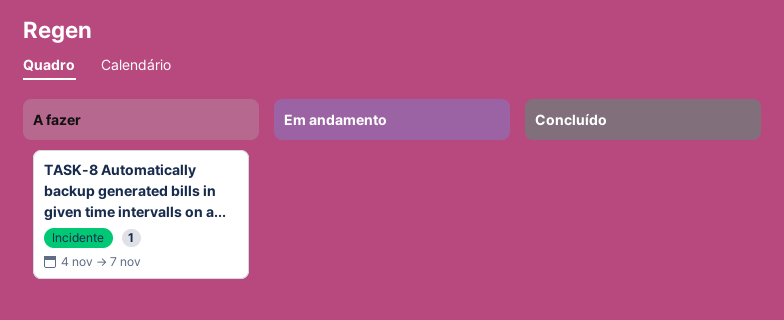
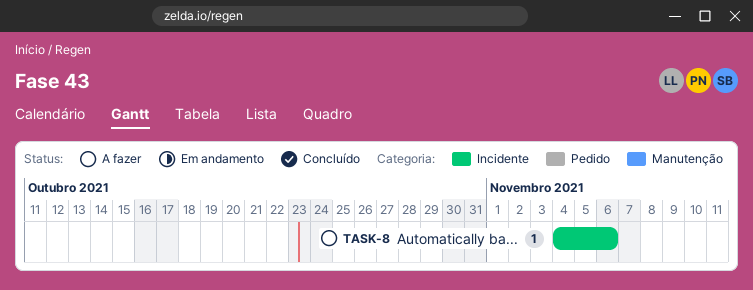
TASK-8, due: Nov 7 -> Nov 6

